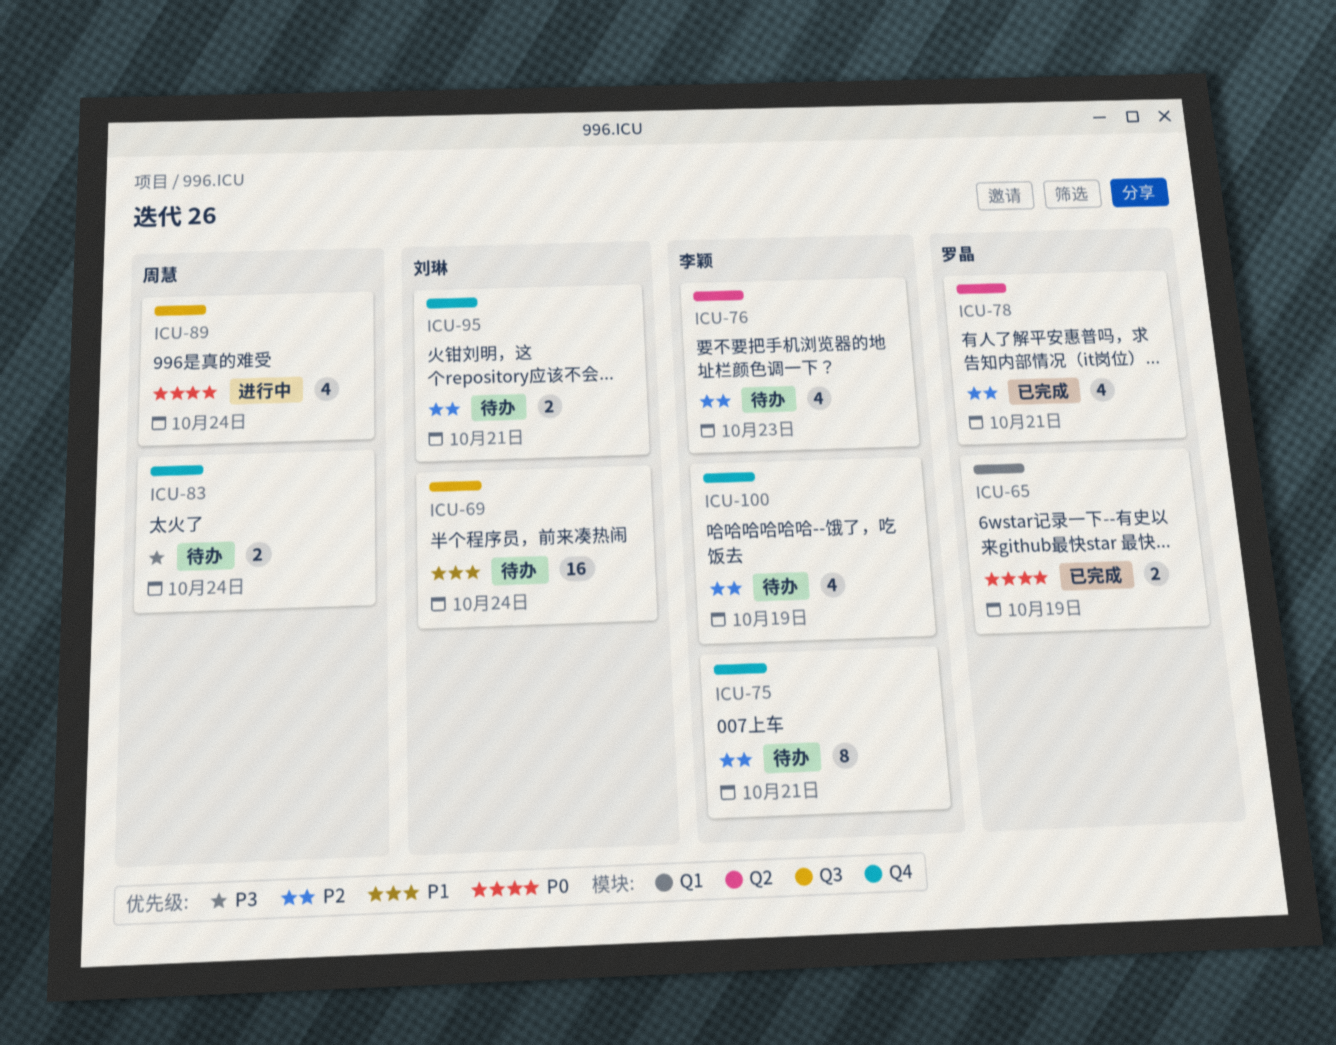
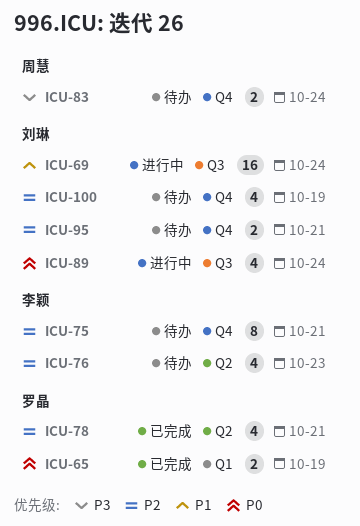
ICU-69, status: 待办 -> 进行中
ICU-89, owner: 周慧 -> 刘琳
ICU-100, owner: 李颖 -> 刘琳

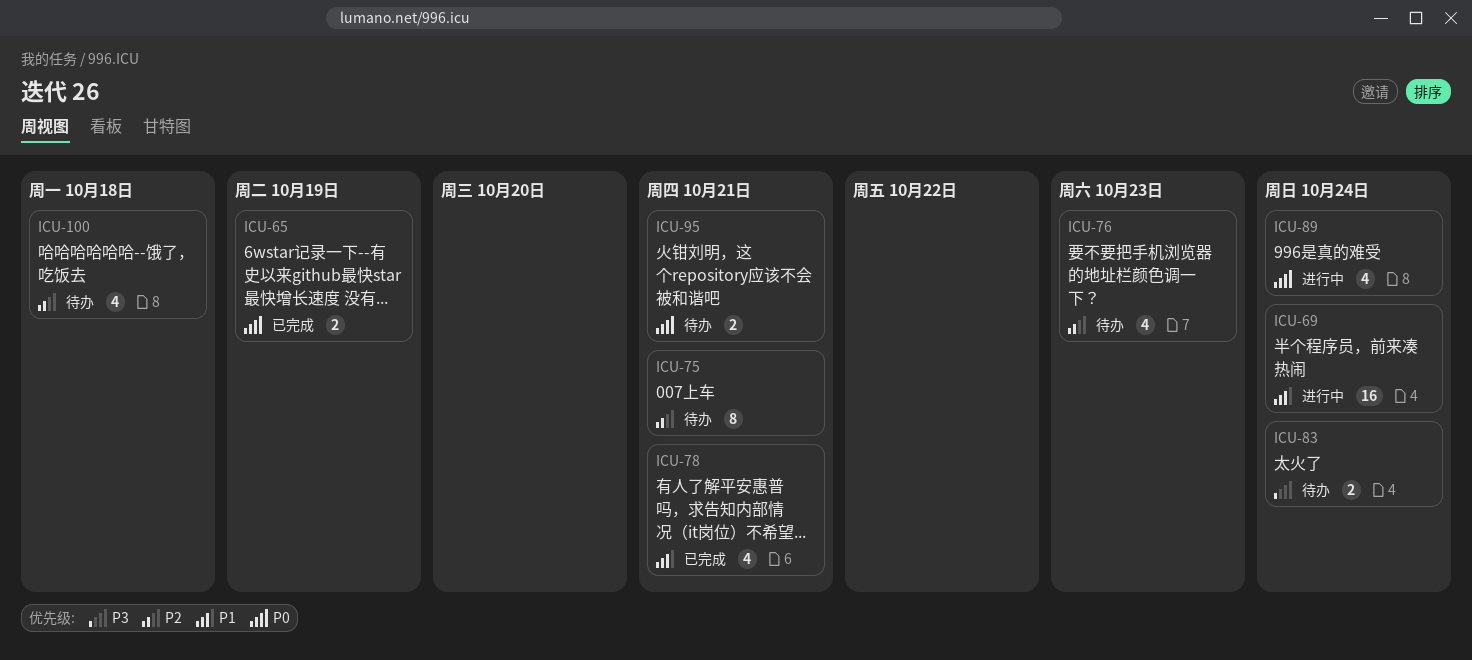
ICU-78, priority: P2 -> P1
ICU-95, priority: P2 -> P0
ICU-100, due: Oct 19 -> Oct 18

